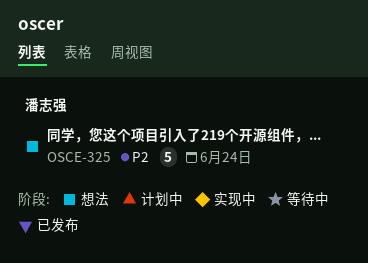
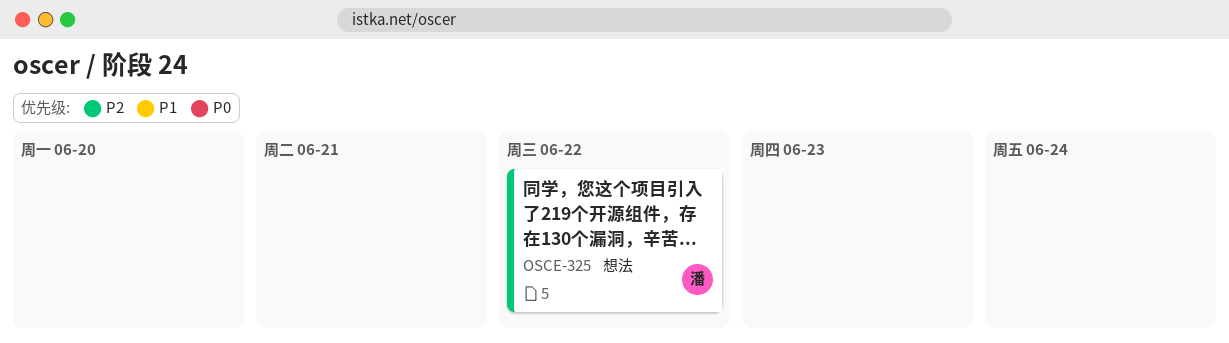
OSCE-325, due: Jun 24 -> Jun 22

